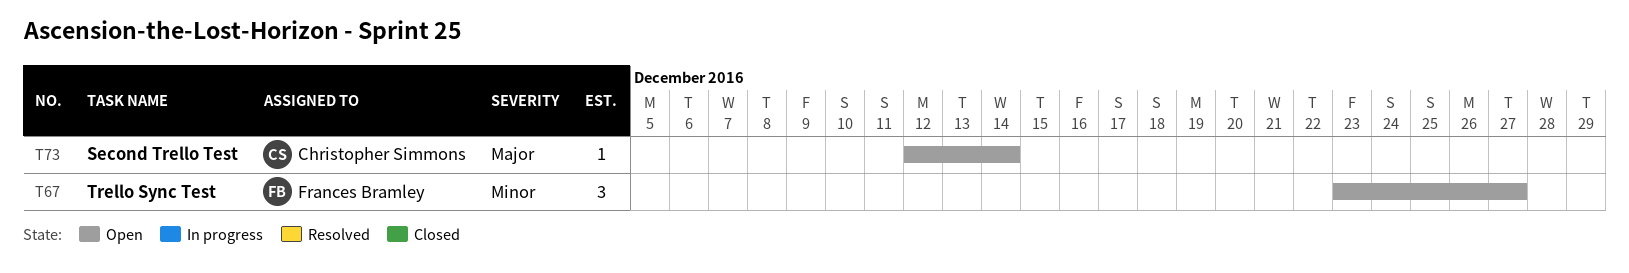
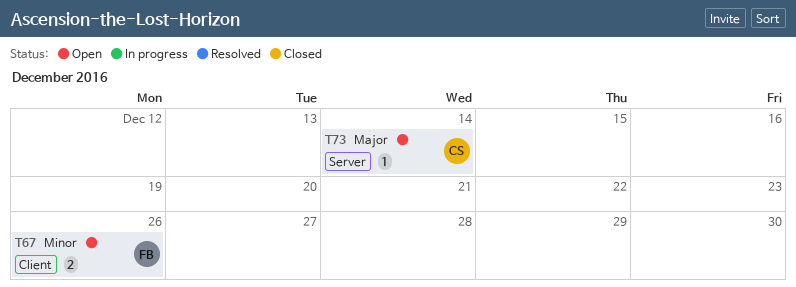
T67, estimate: 3 -> 2
T67, due: Dec 27 -> Dec 26

